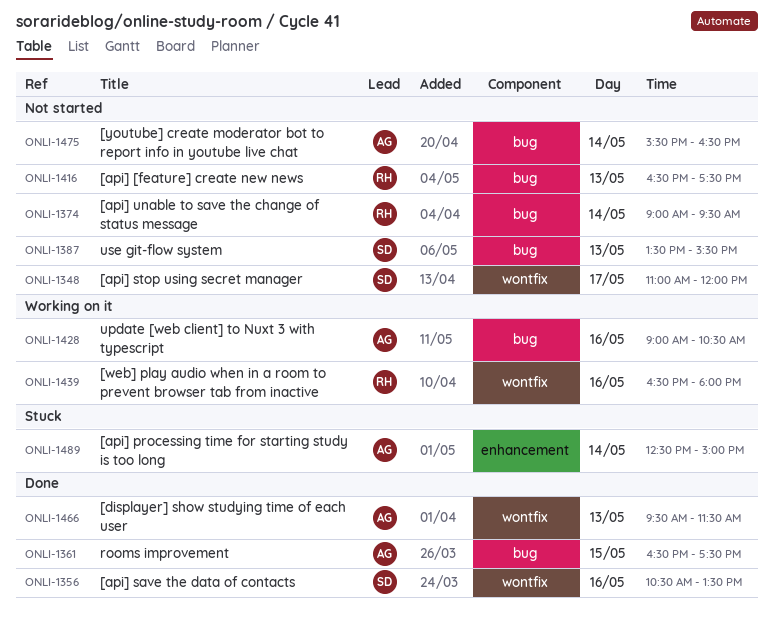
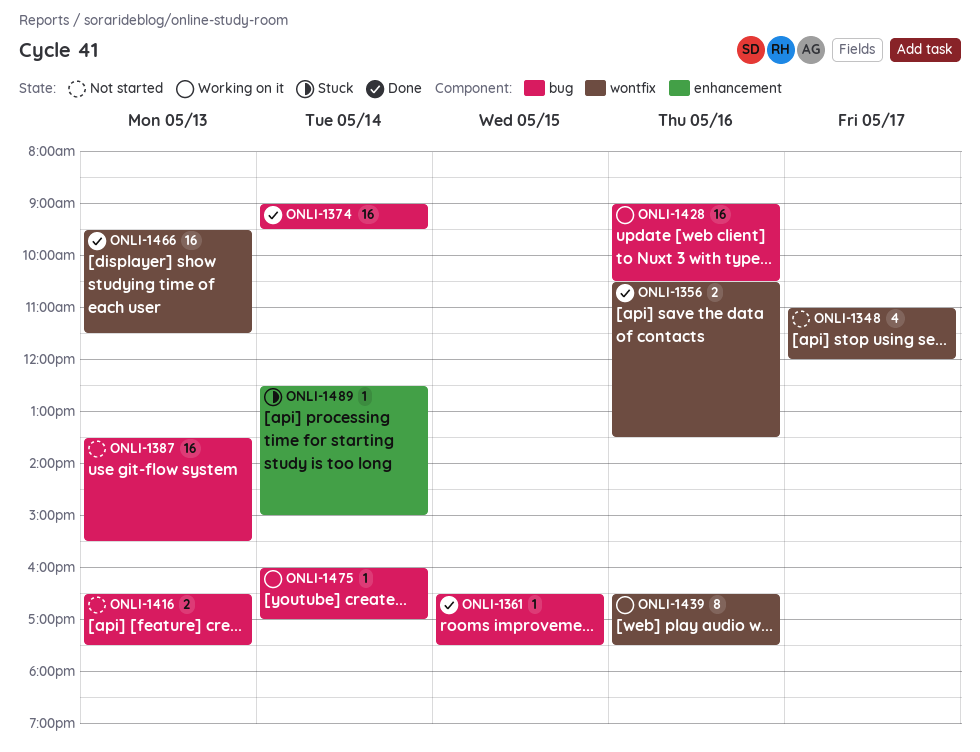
ONLI-1374, status: Not started -> Done
ONLI-1439, ends: 18:00 -> 17:30
ONLI-1475, status: Not started -> Working on it
ONLI-1475, begins: 15:30 -> 16:00
ONLI-1475, ends: 16:30 -> 17:00

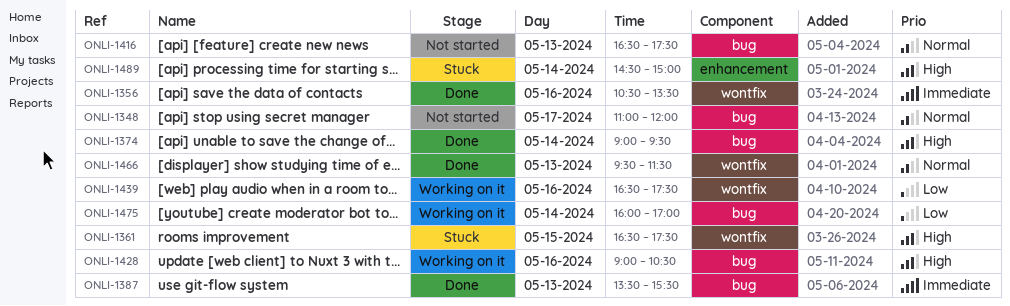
ONLI-1348, label: wontfix -> bug
ONLI-1361, status: Done -> Stuck
ONLI-1361, label: bug -> wontfix
ONLI-1387, status: Not started -> Done
ONLI-1489, begins: 12:30 -> 14:30

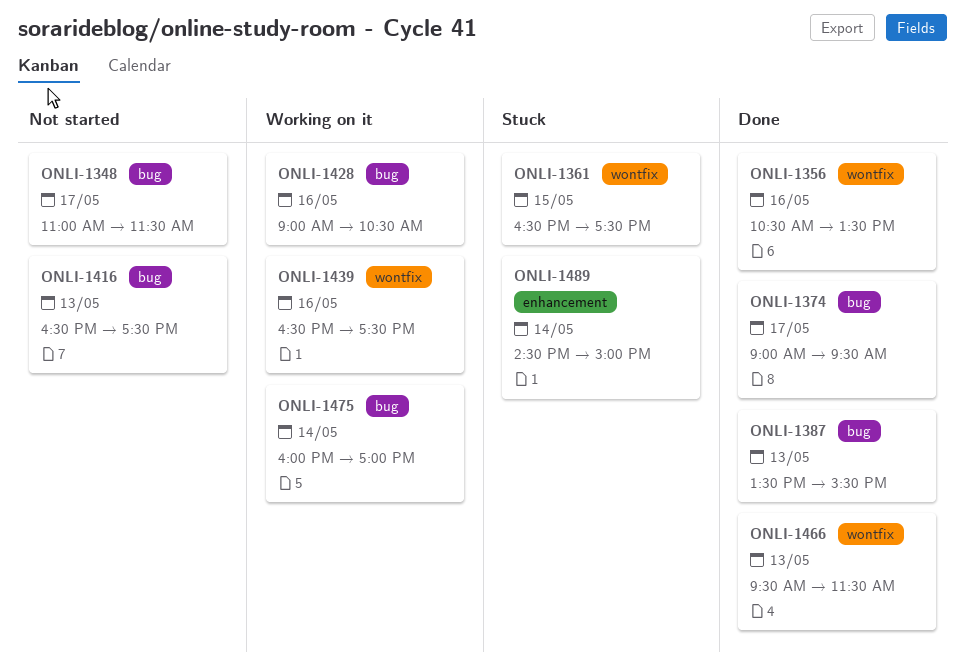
ONLI-1348, ends: 12:00 -> 11:30
ONLI-1374, day: May 14 -> May 17

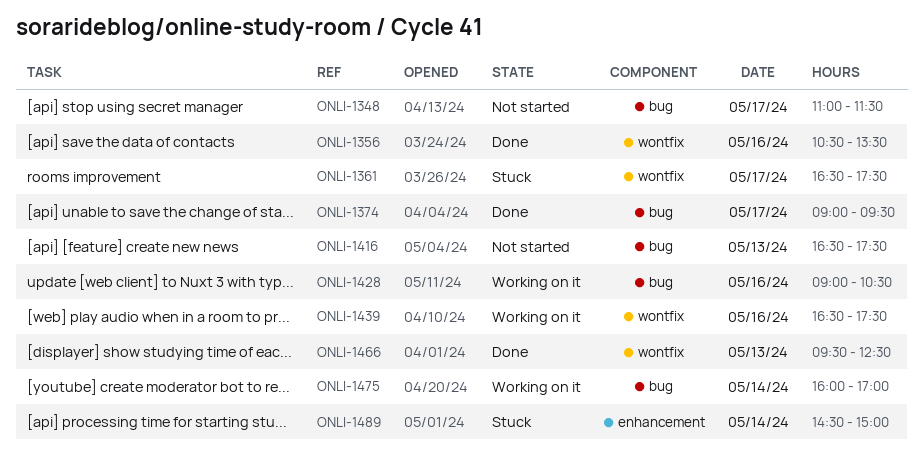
ONLI-1361, day: May 15 -> May 17
ONLI-1387: present -> none
ONLI-1466, ends: 11:30 -> 12:30

